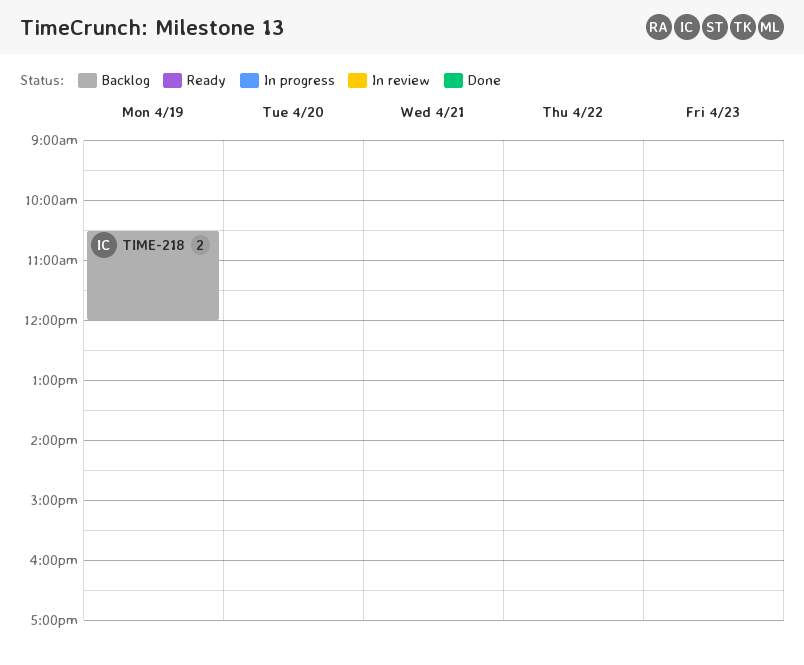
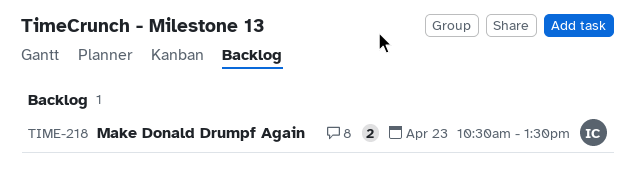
TIME-218, day: Apr 19 -> Apr 23
TIME-218, ends: 12:00 -> 13:30

